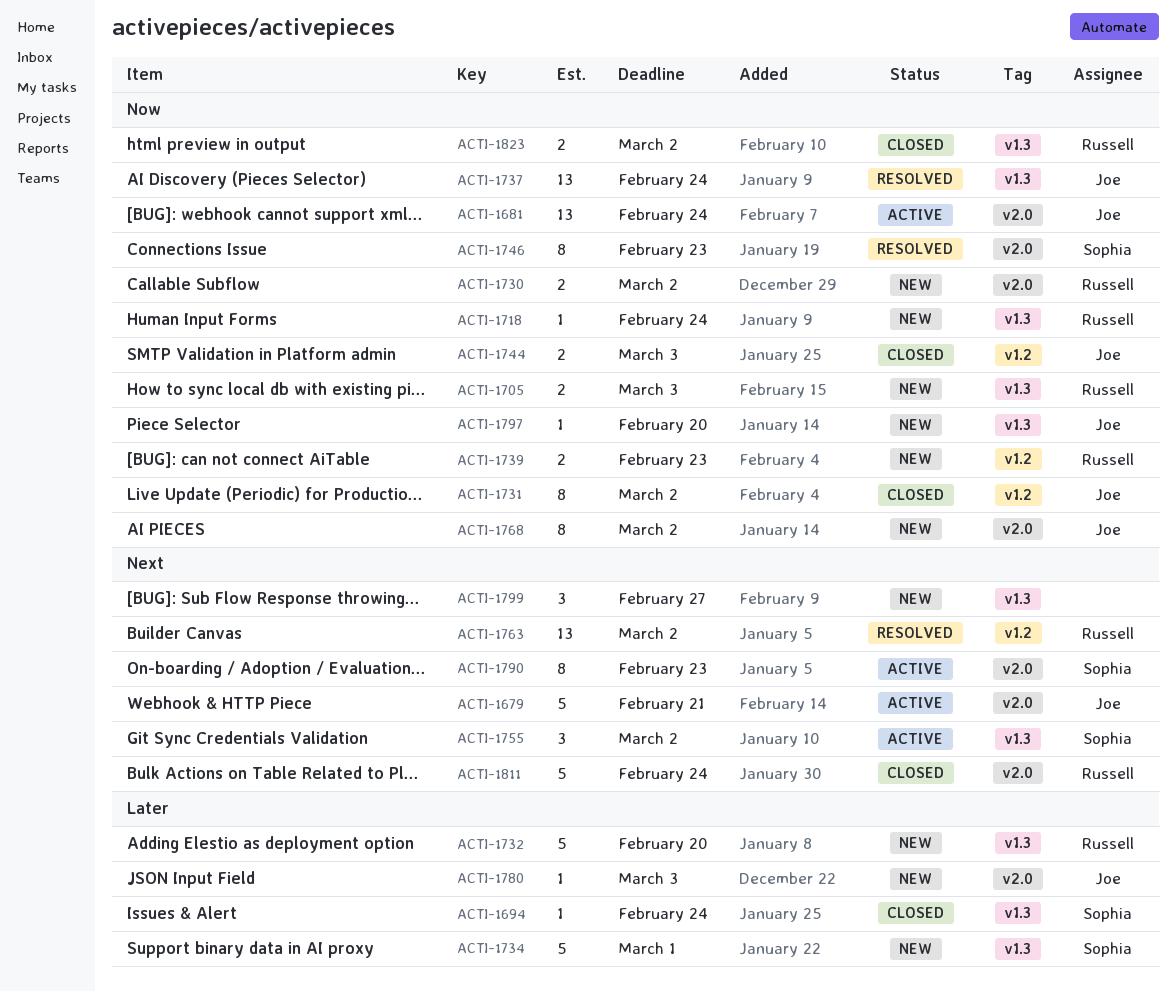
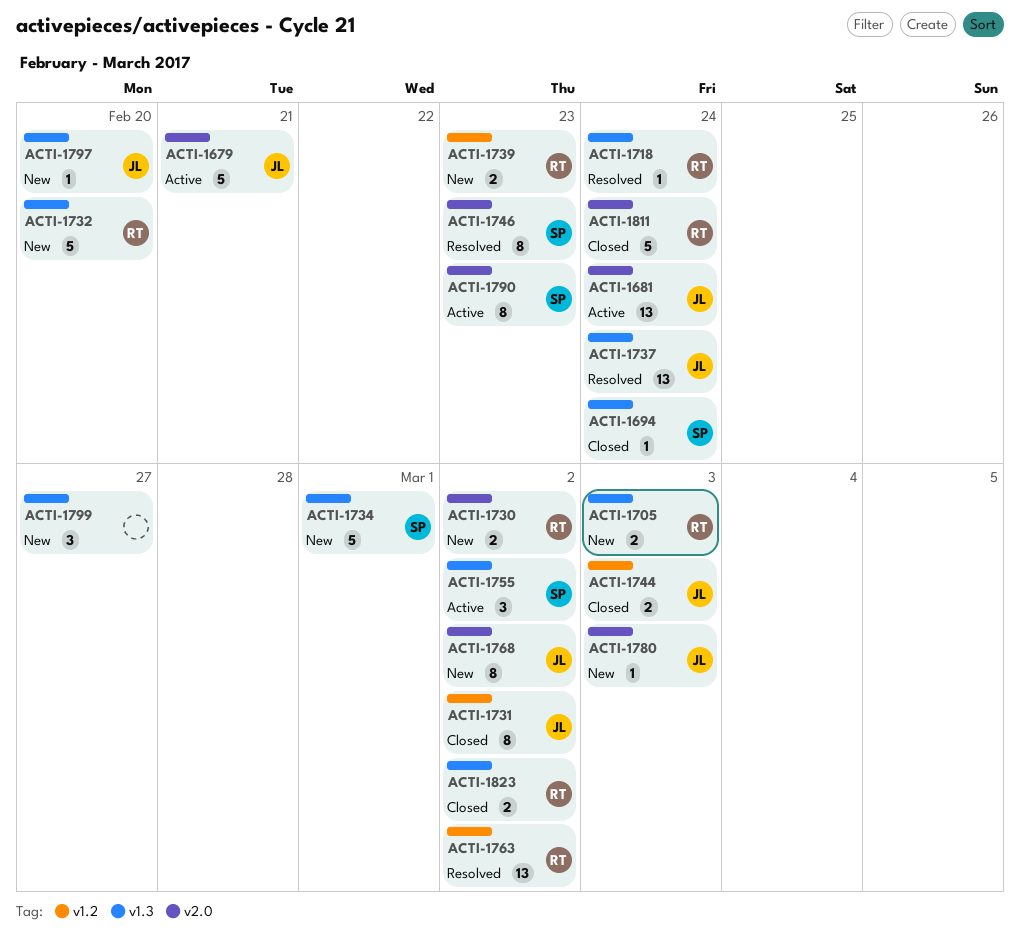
ACTI-1718, status: New -> Resolved

